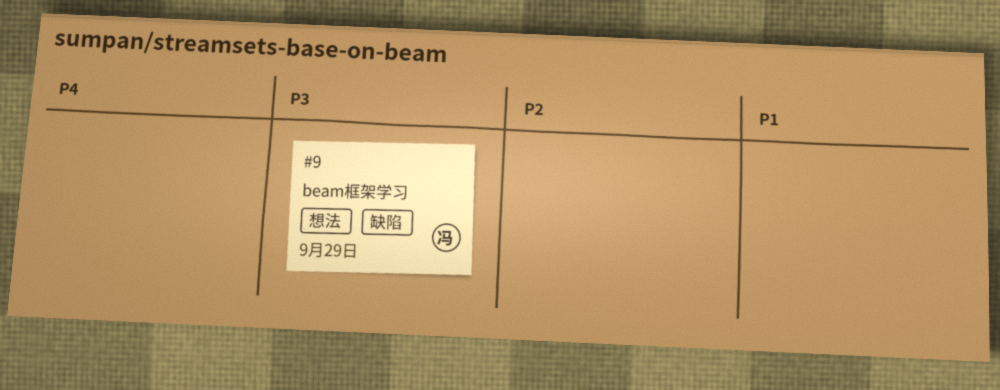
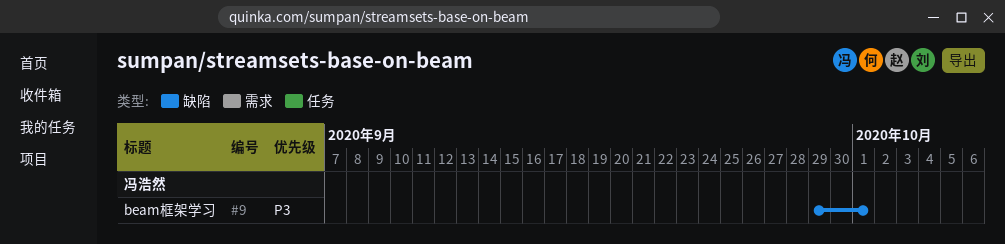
#9, due: Sep 29 -> Oct 1

